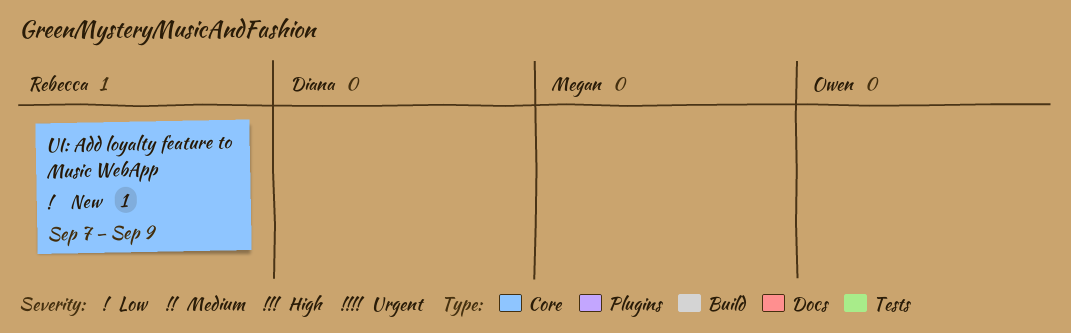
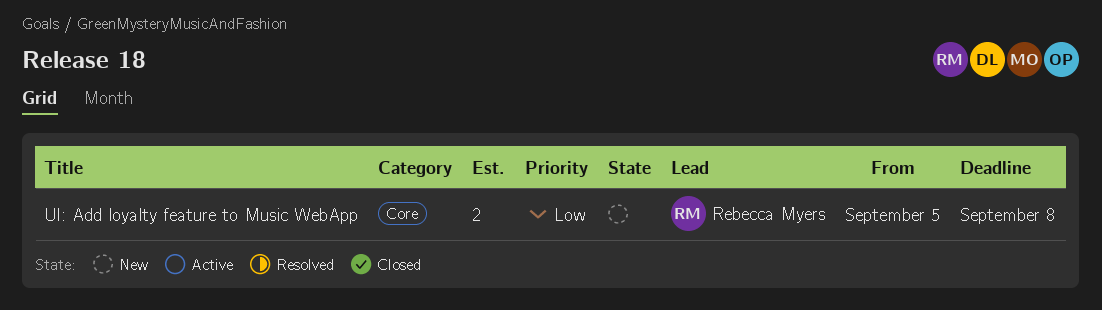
UI: Add loyalty feature to Music WebApp, estimate: 1 -> 2
UI: Add loyalty feature to Music WebApp, start: Sep 7 -> Sep 5
UI: Add loyalty feature to Music WebApp, due: Sep 9 -> Sep 8

